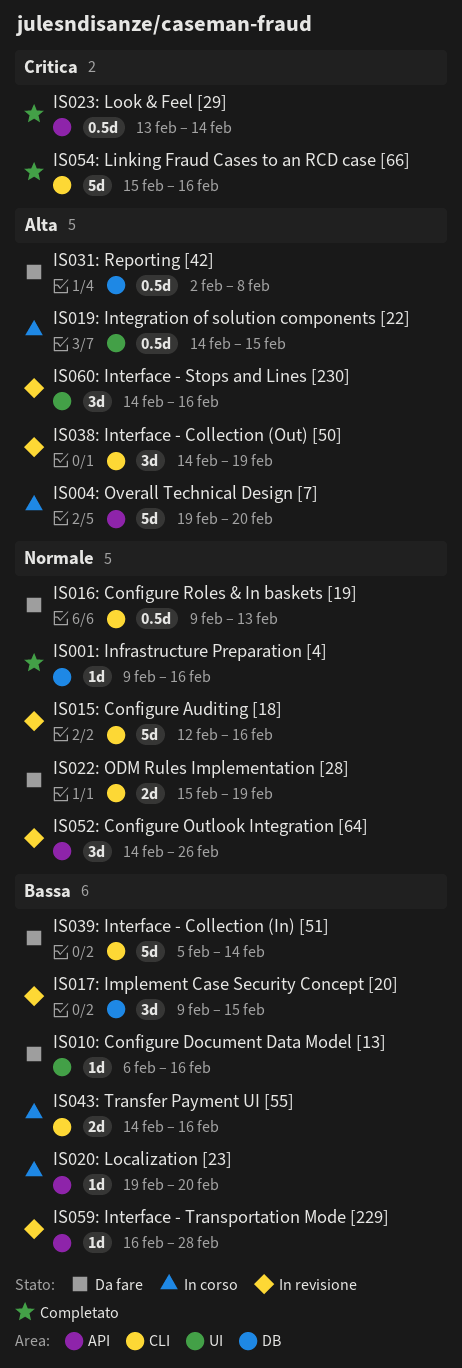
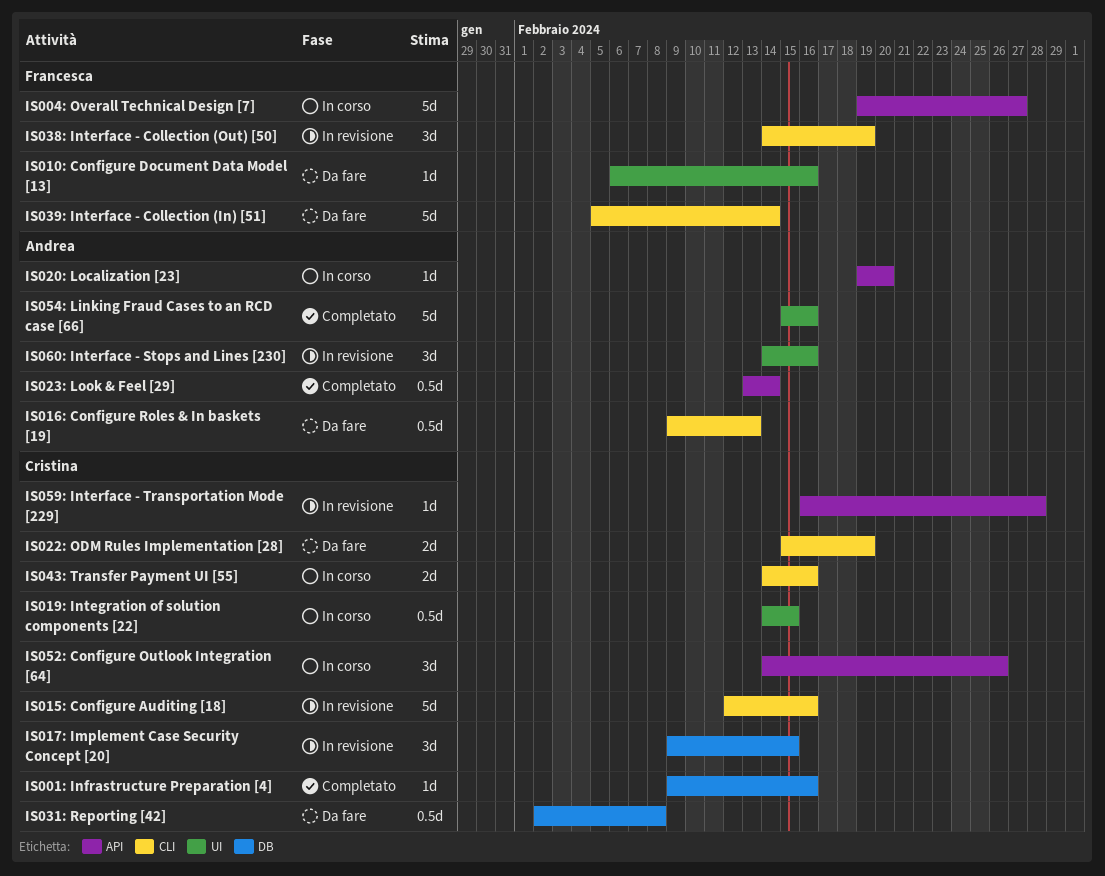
IS004: Overall Technical Design [7], due: Feb 20 -> Feb 27
IS052: Configure Outlook Integration [64], status: In revisione -> In corso
IS054: Linking Fraud Cases to an RCD case [66], label: CLI -> UI

